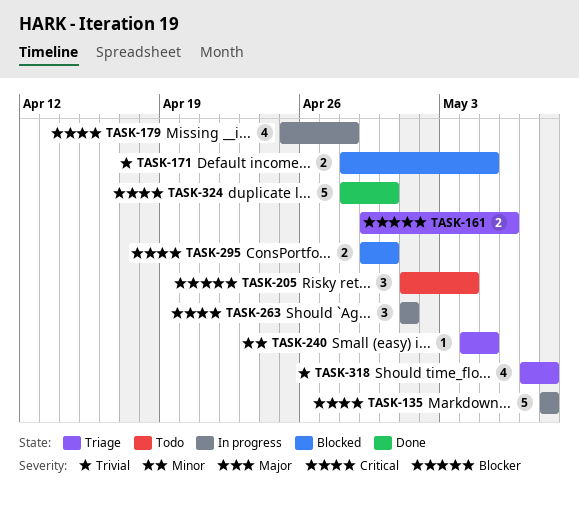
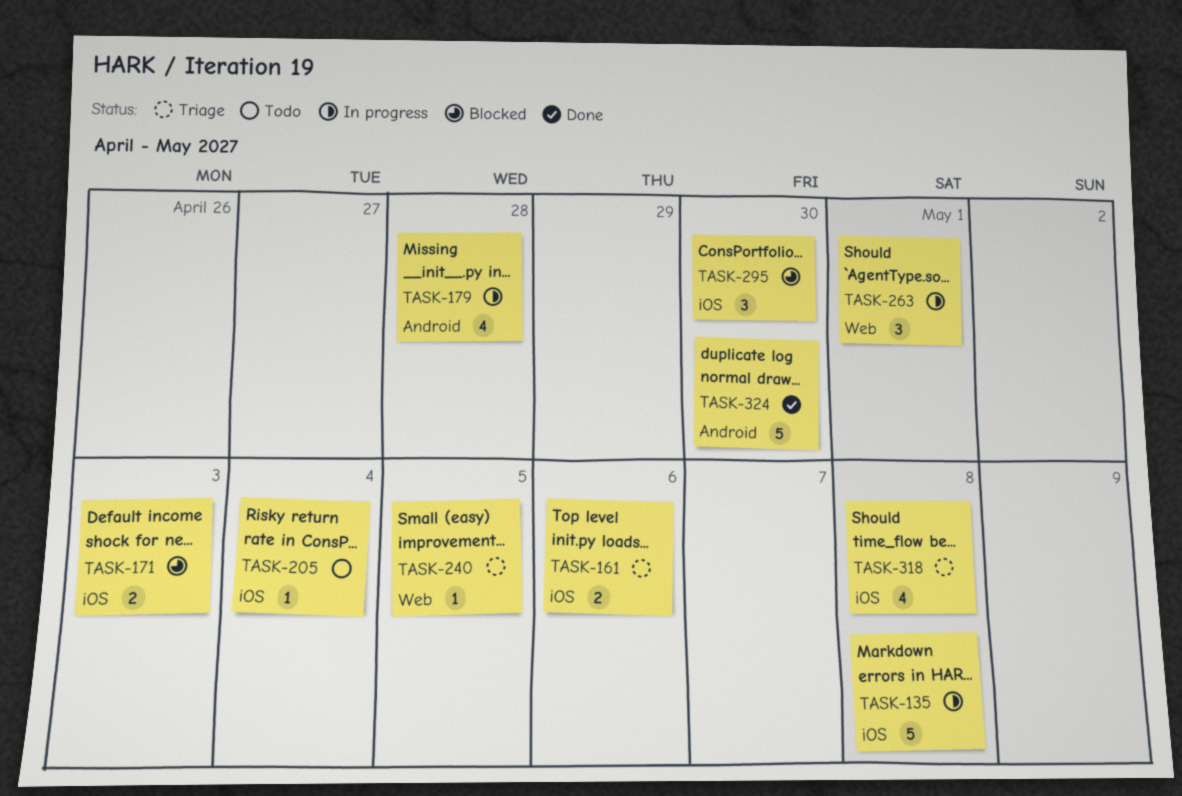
TASK-171, due: May 5 -> May 3
TASK-205, estimate: 3 -> 1
TASK-295, estimate: 2 -> 3

